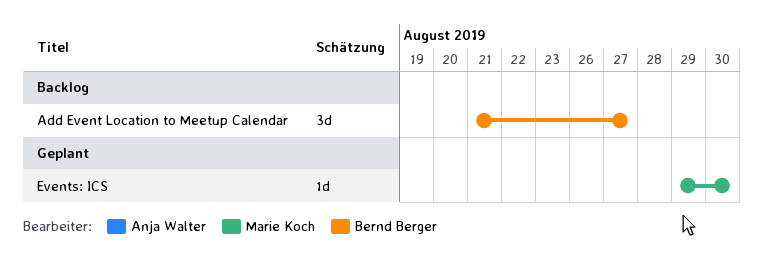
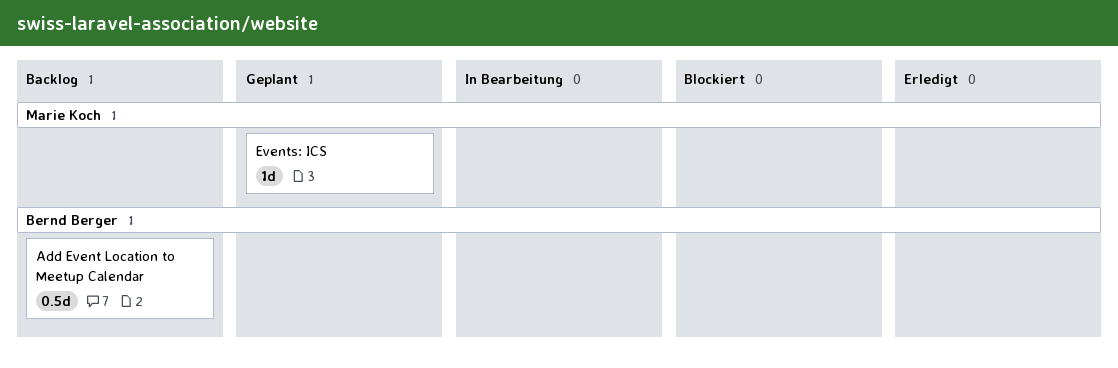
Add Event Location to Meetup Calendar, estimate: 3d -> 0.5d

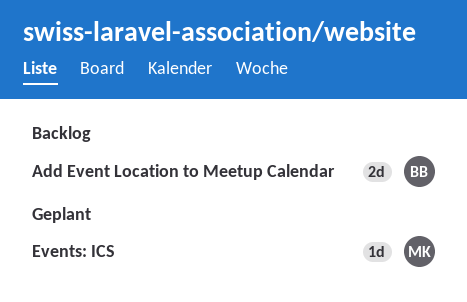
Add Event Location to Meetup Calendar, estimate: 0.5d -> 2d

